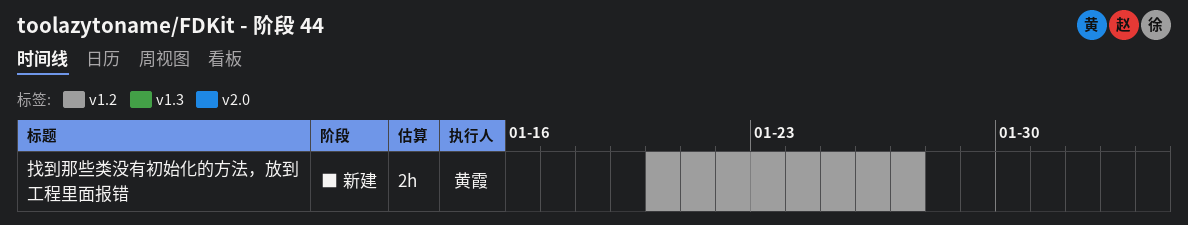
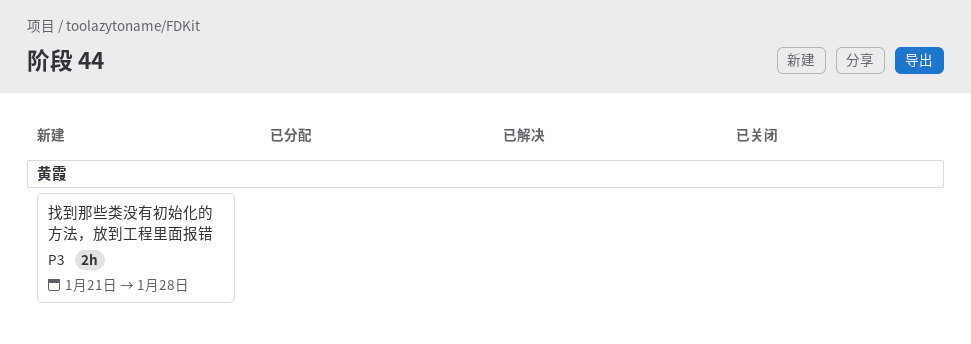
找到那些类没有初始化的方法，放到工程里面报错, start: Jan 20 -> Jan 21
找到那些类没有初始化的方法，放到工程里面报错, due: Jan 27 -> Jan 28

